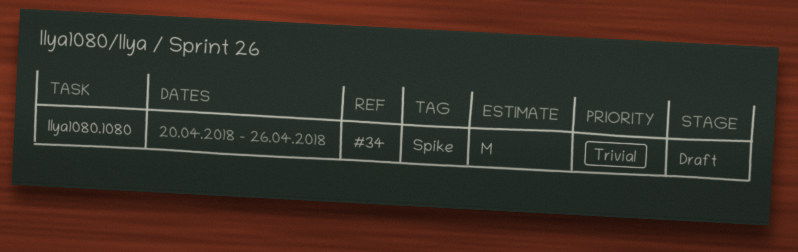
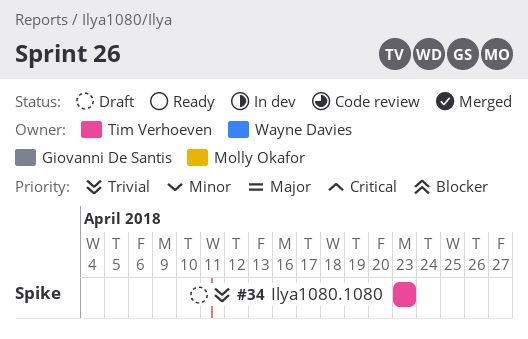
#34, start: Apr 20 -> Apr 23
#34, due: Apr 26 -> Apr 23

